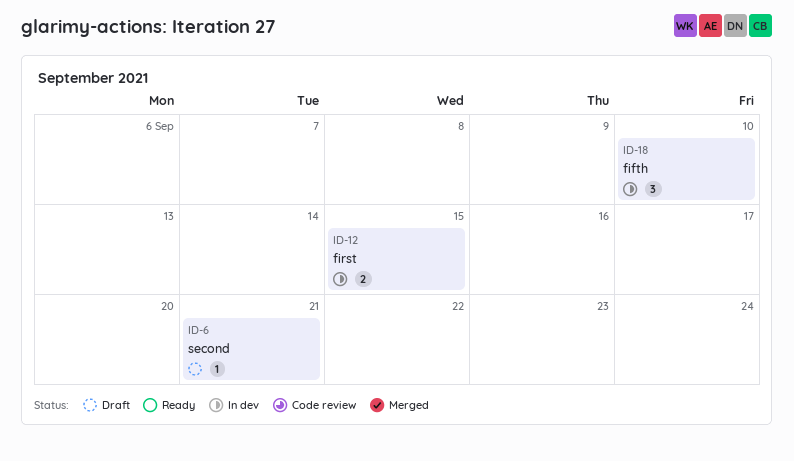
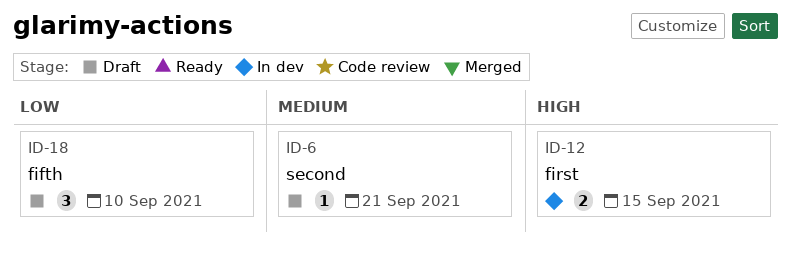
ID-18, status: In dev -> Draft

